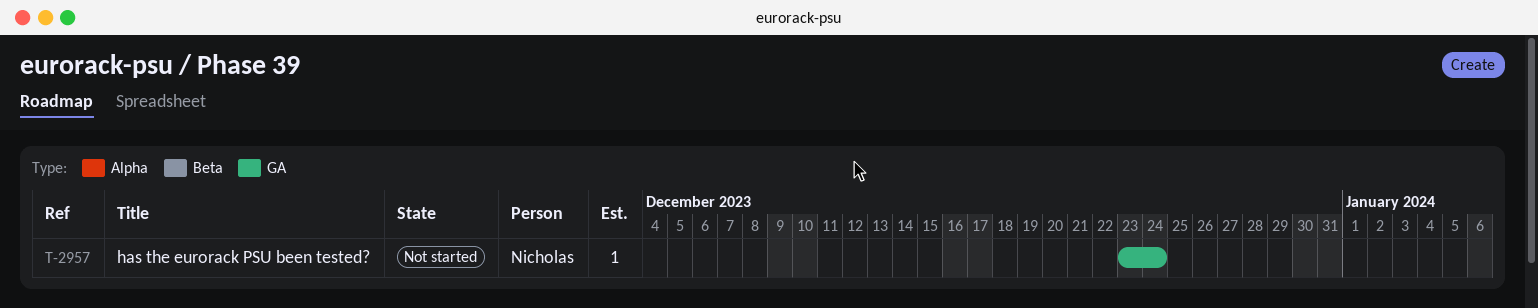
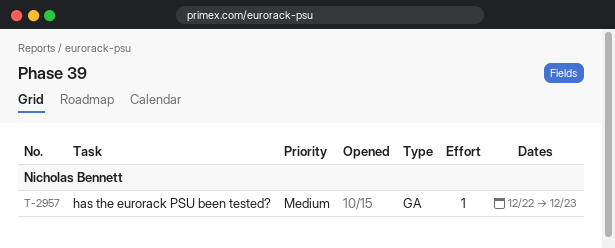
T-2957, start: Dec 23 -> Dec 22
T-2957, due: Dec 24 -> Dec 23

